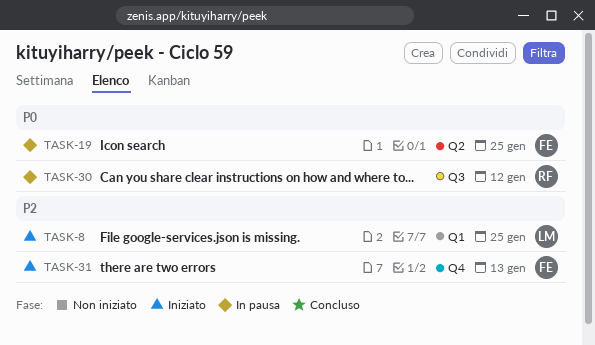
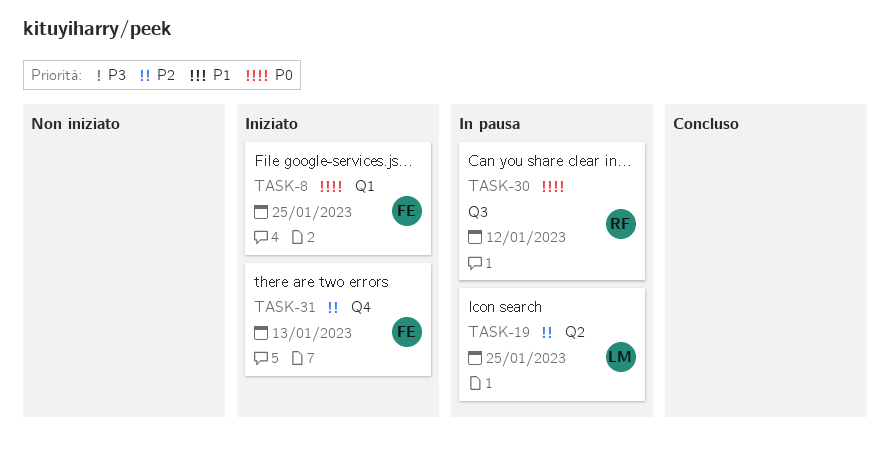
TASK-8, owner: LM -> FE
TASK-8, priority: P2 -> P0
TASK-19, owner: FE -> LM
TASK-19, priority: P0 -> P2

